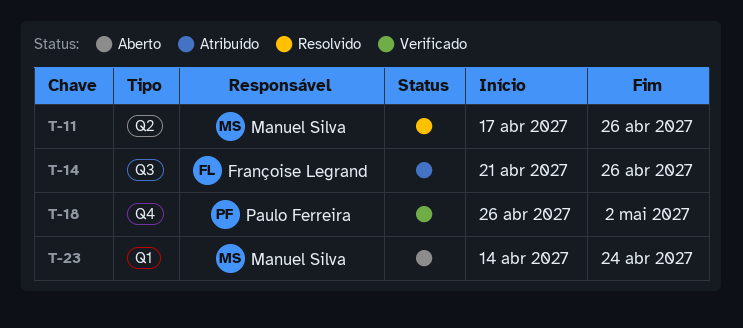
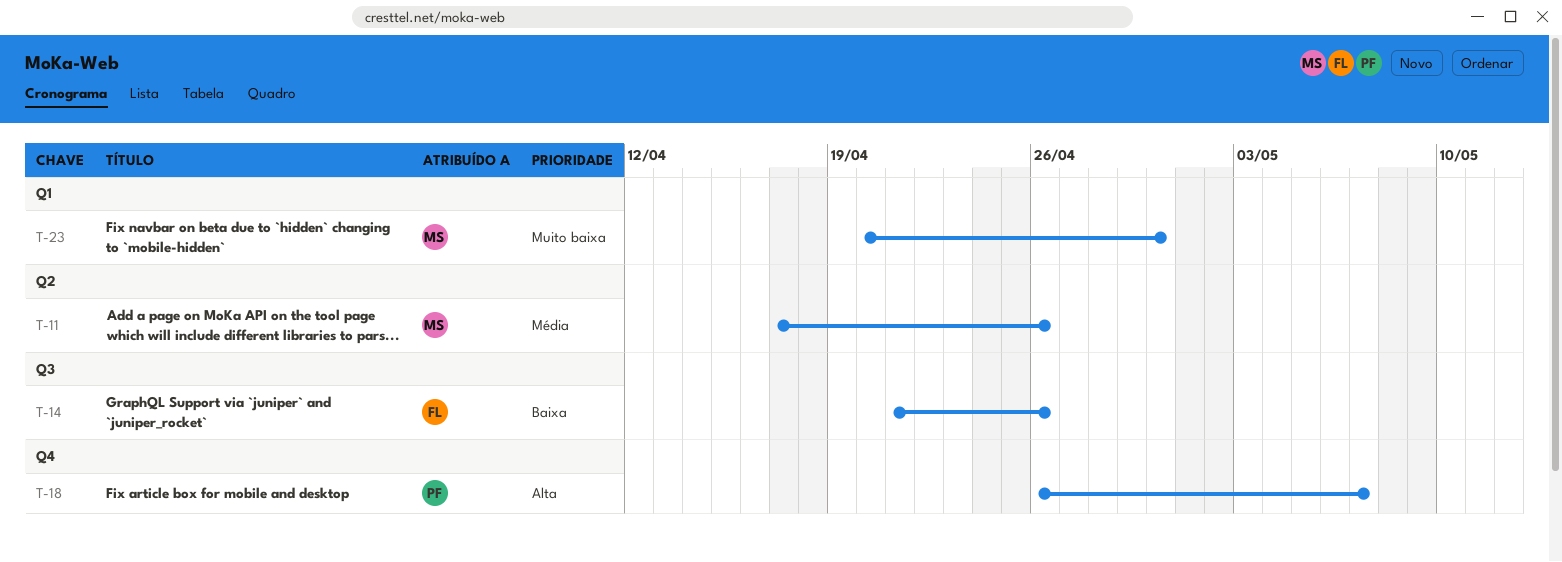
T-18, due: May 2 -> May 7
T-23, start: Apr 14 -> Apr 20
T-23, due: Apr 24 -> Apr 30

